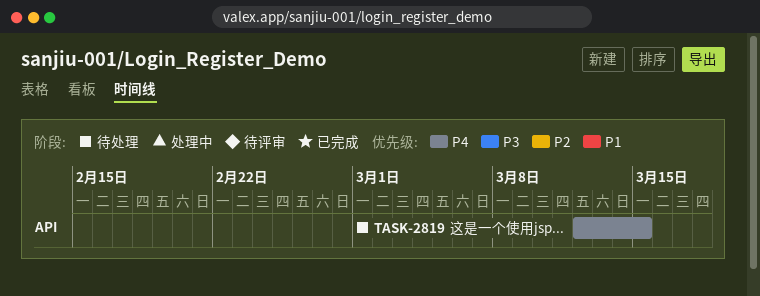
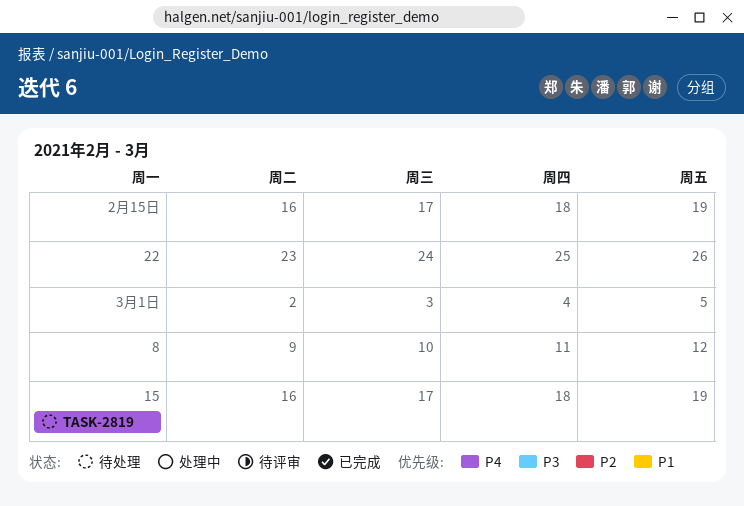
TASK-2819, start: Mar 12 -> Mar 15

